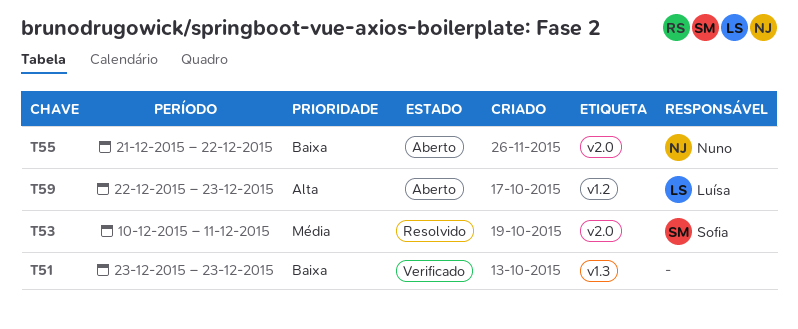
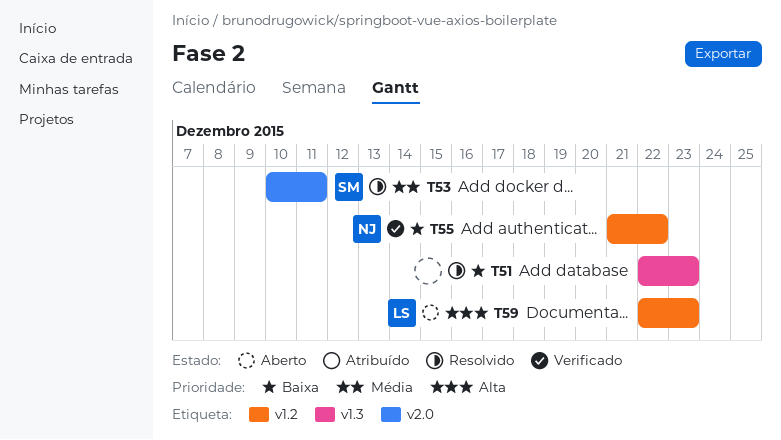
T51, status: Verificado -> Resolvido
T51, start: Dec 23 -> Dec 22
T55, status: Aberto -> Verificado
T55, label: v2.0 -> v1.2

